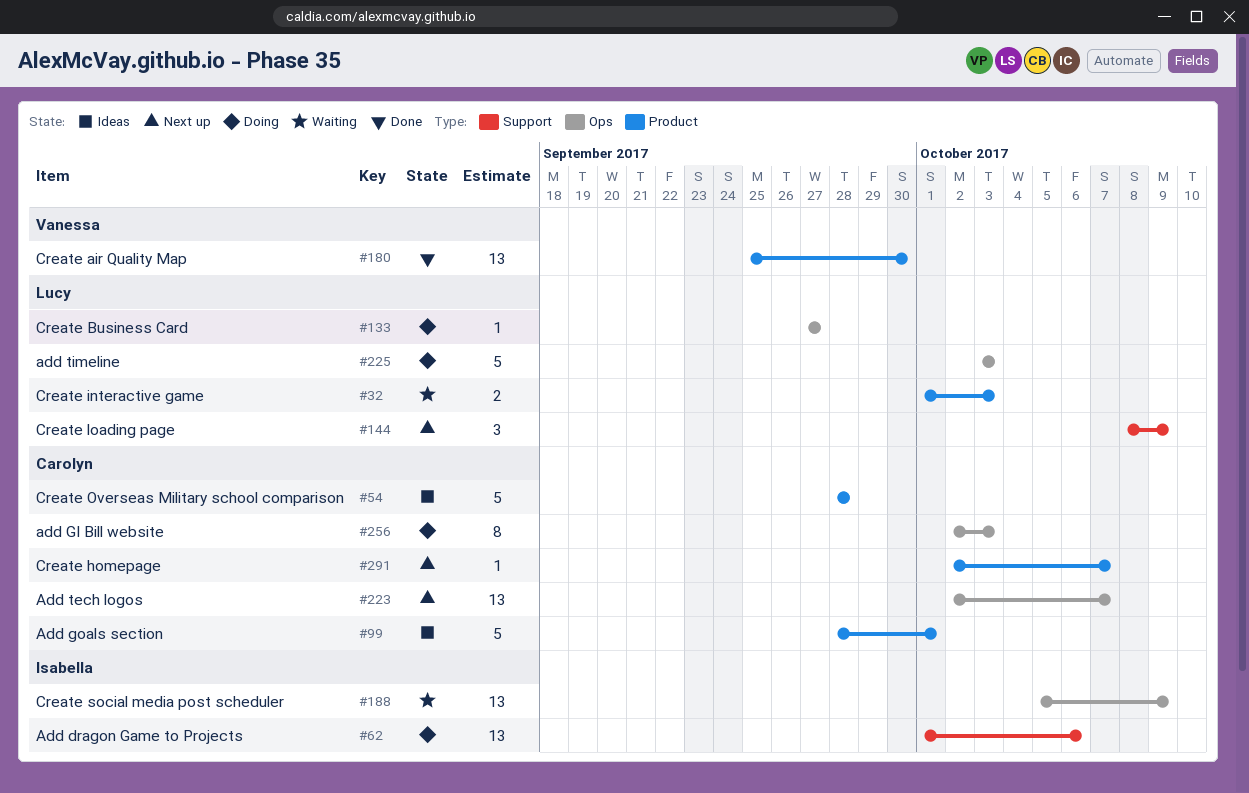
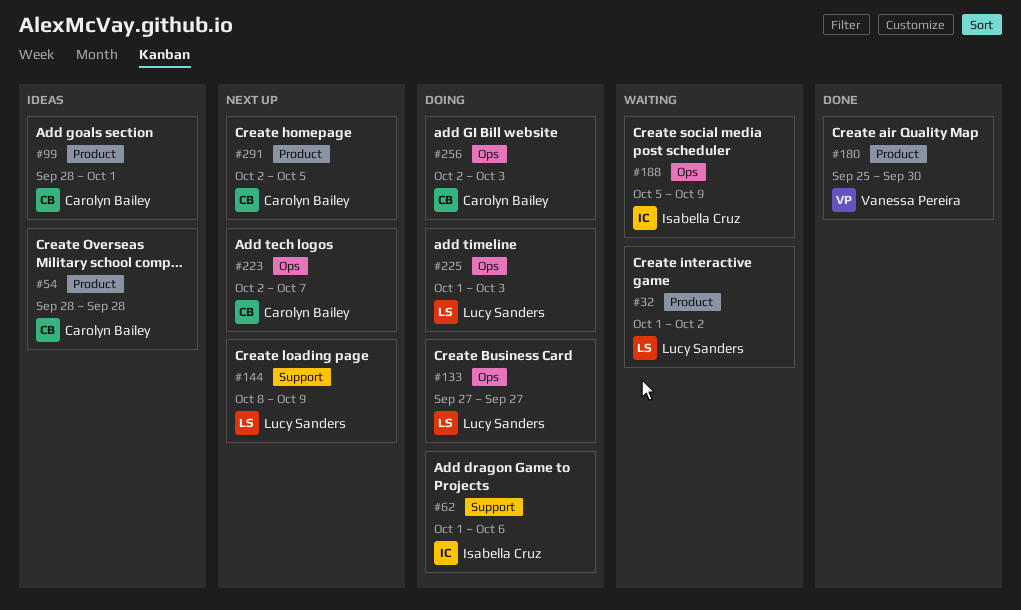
#32, due: Oct 3 -> Oct 2
#225, start: Oct 3 -> Oct 1
#291, due: Oct 7 -> Oct 5

